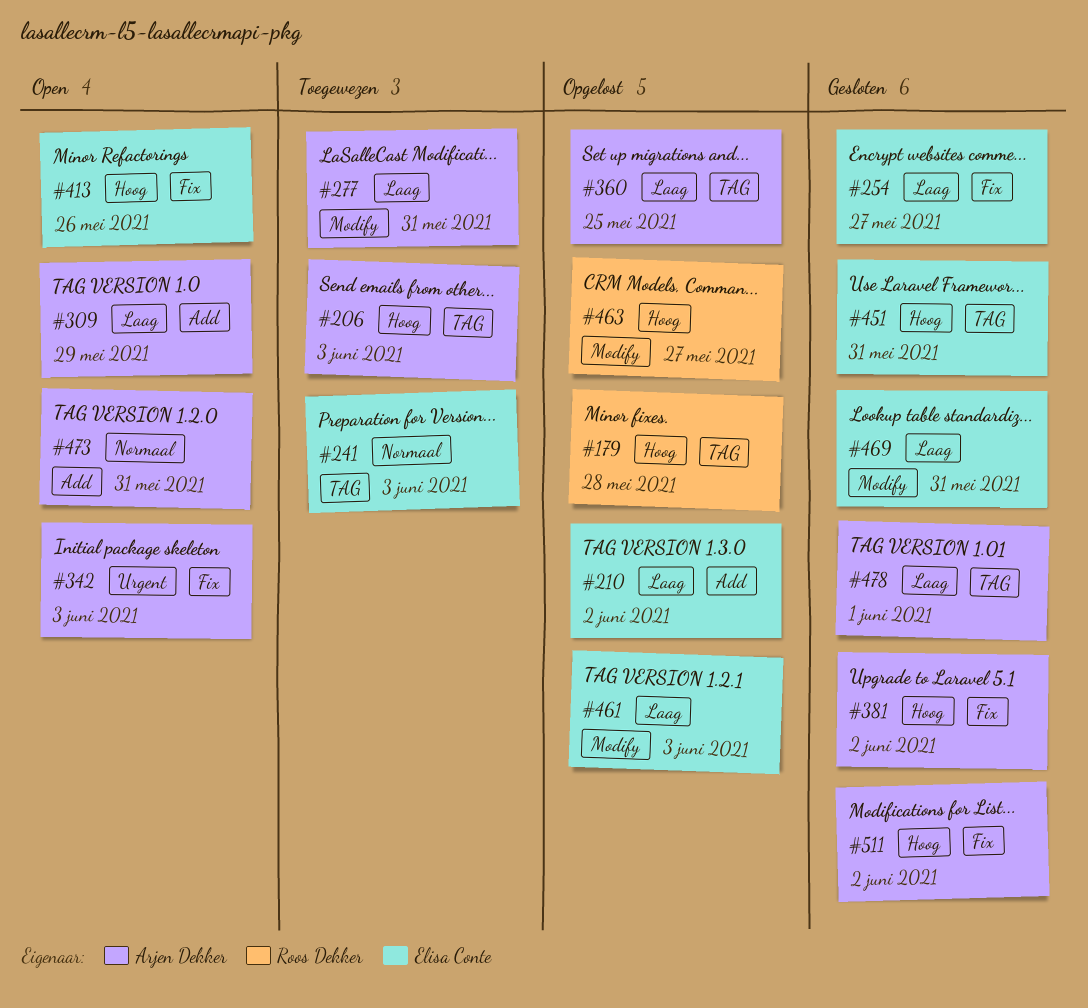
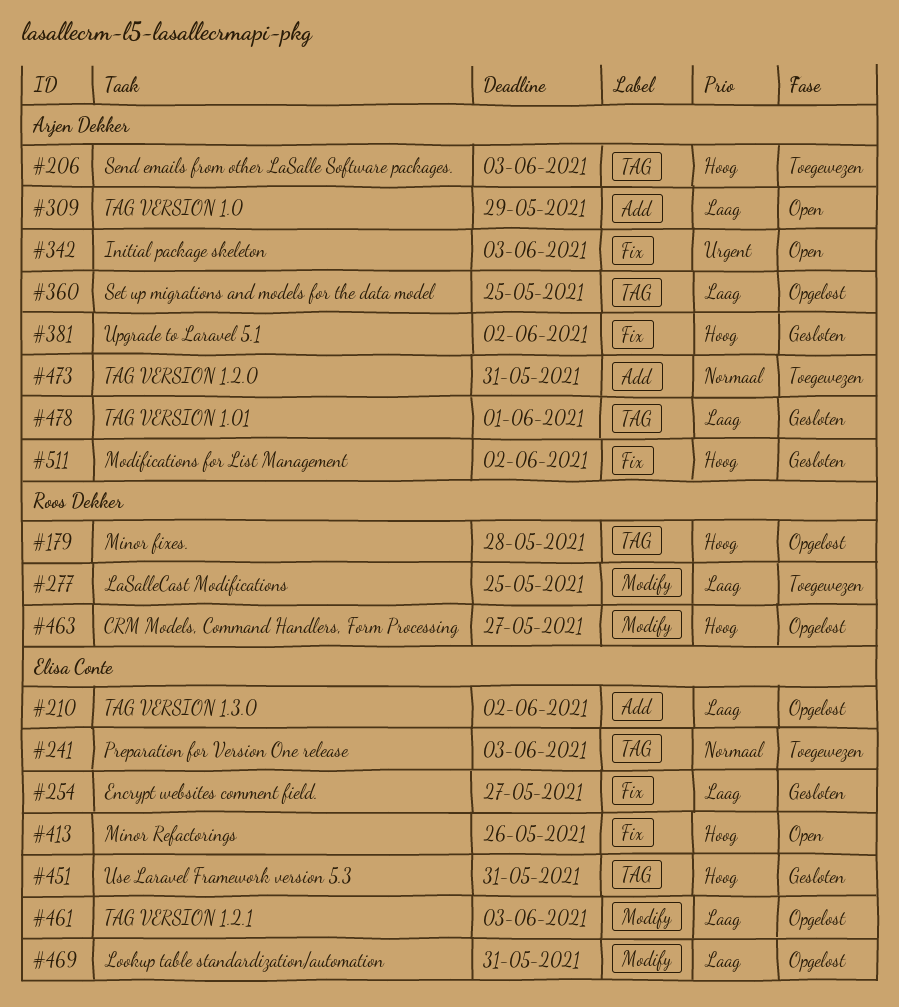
#277, owner: Arjen Dekker -> Roos Dekker
#277, due: May 31 -> May 25
#469, status: Gesloten -> Opgelost
#473, status: Open -> Toegewezen

